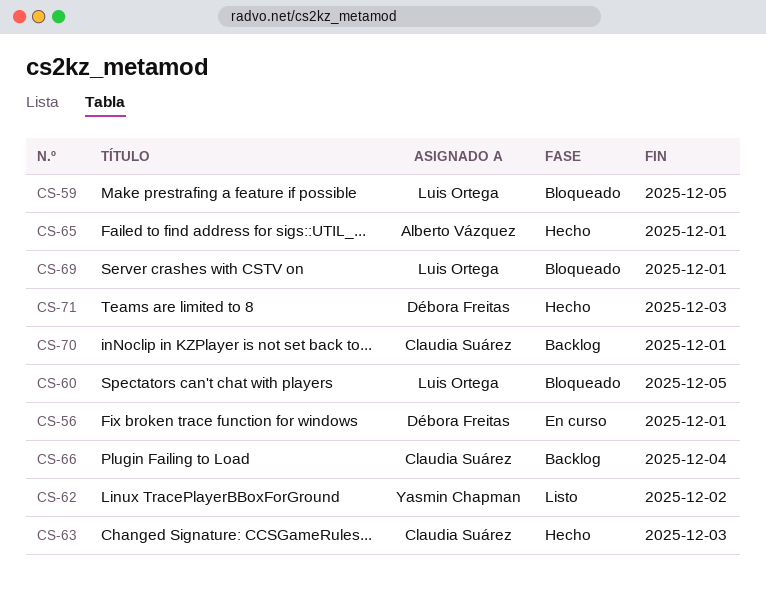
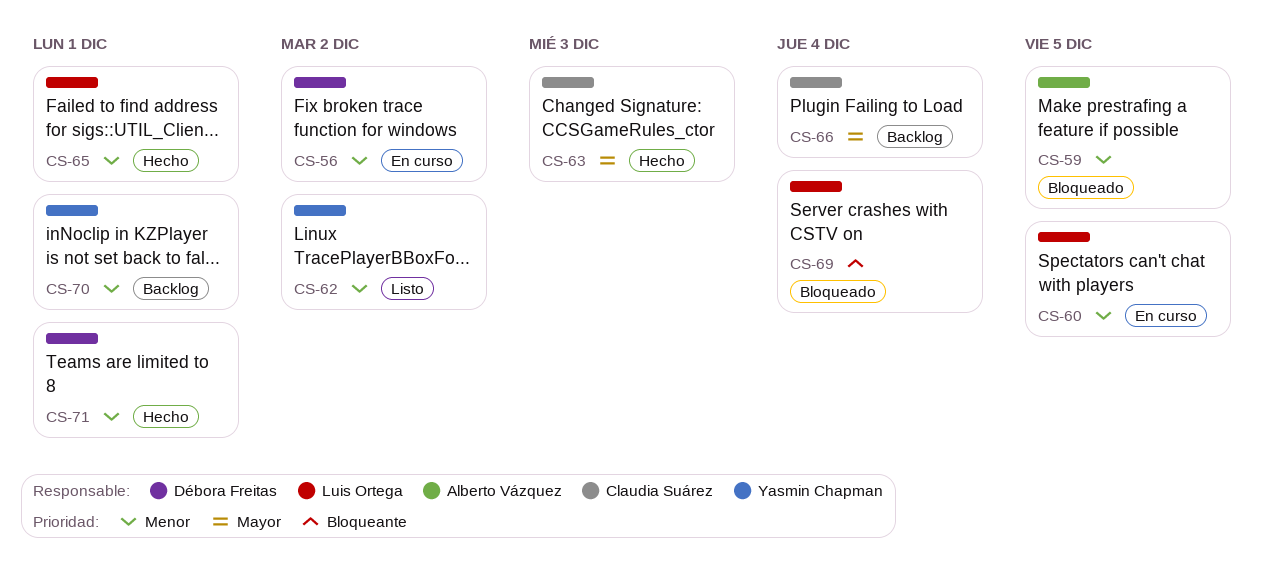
CS-56, due: Dec 1 -> Dec 2
CS-59, owner: Luis Ortega -> Alberto Vázquez
CS-60, status: Bloqueado -> En curso
CS-65, owner: Alberto Vázquez -> Luis Ortega
CS-69, due: Dec 1 -> Dec 4
CS-70, owner: Claudia Suárez -> Yasmin Chapman
CS-71, due: Dec 3 -> Dec 1

